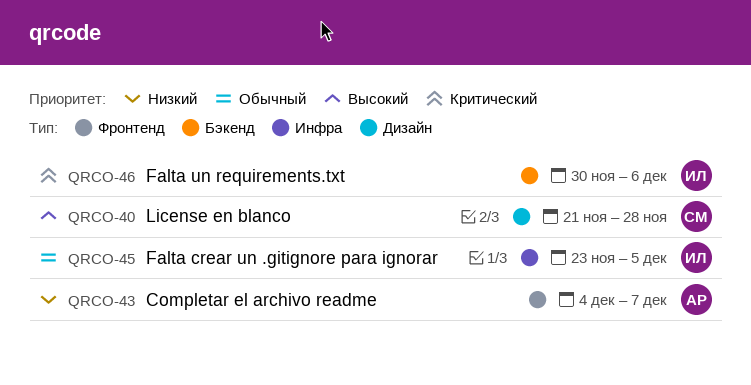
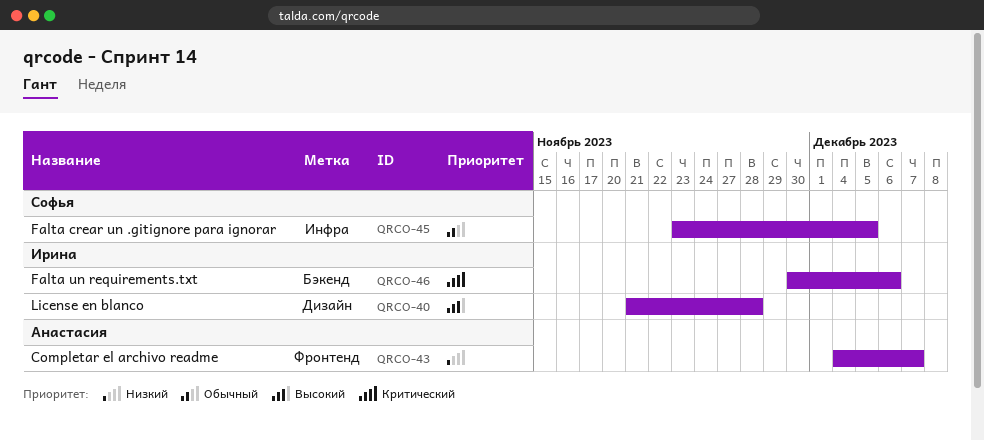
QRCO-40, owner: Софья -> Ирина
QRCO-45, owner: Ирина -> Софья

